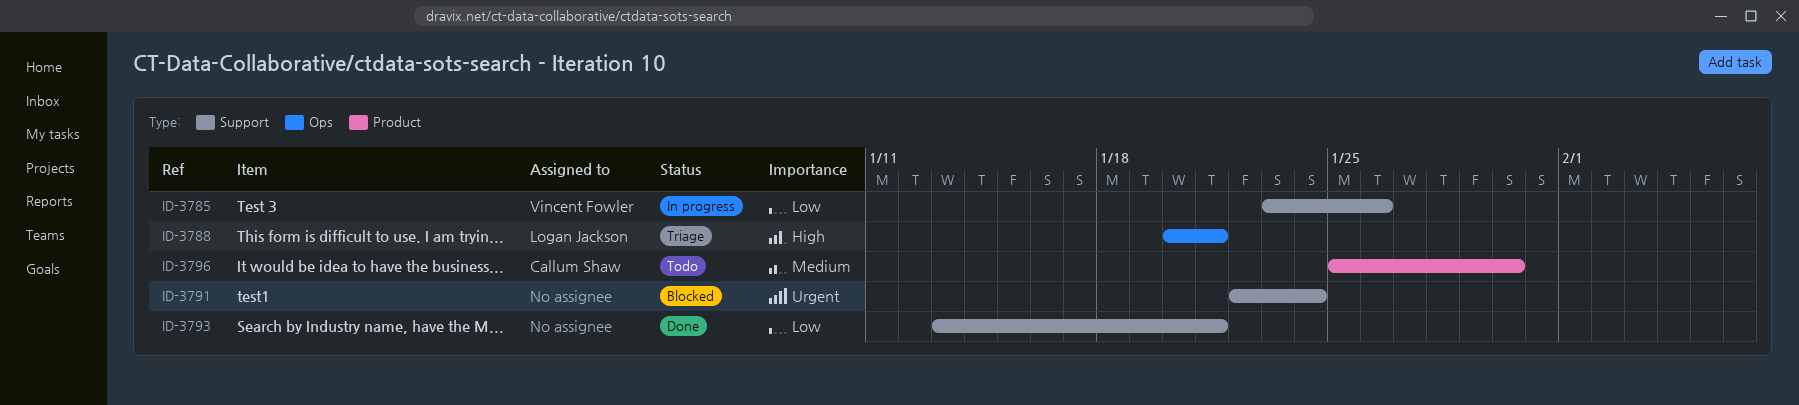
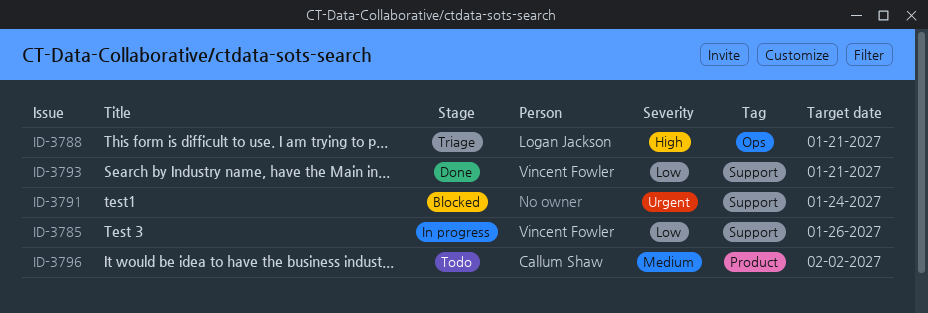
ID-3793, owner: none -> Vincent Fowler
ID-3796, due: Jan 30 -> Feb 2

